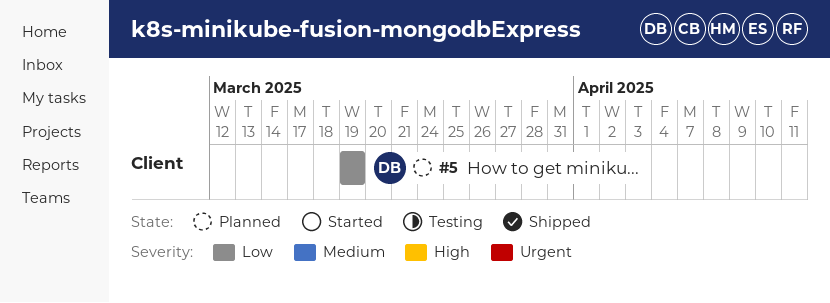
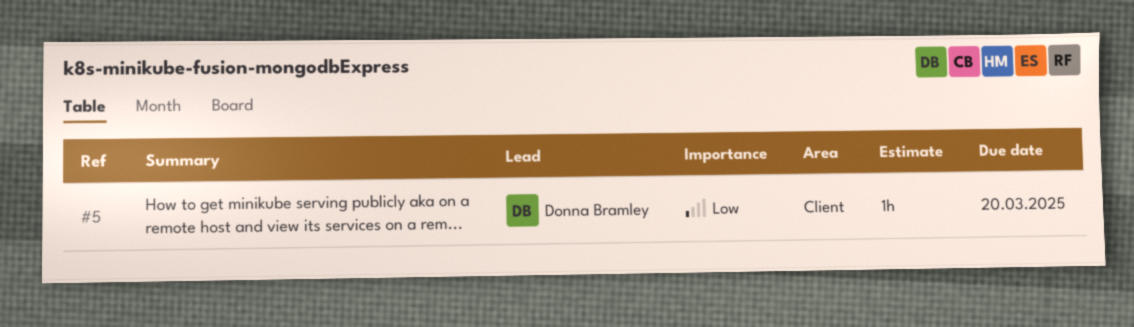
#5, due: Mar 19 -> Mar 20

